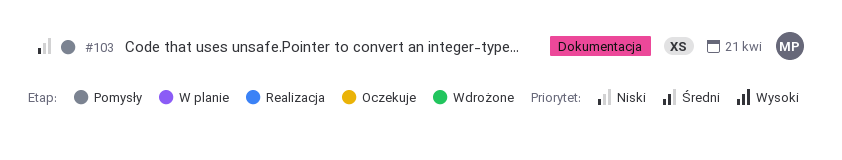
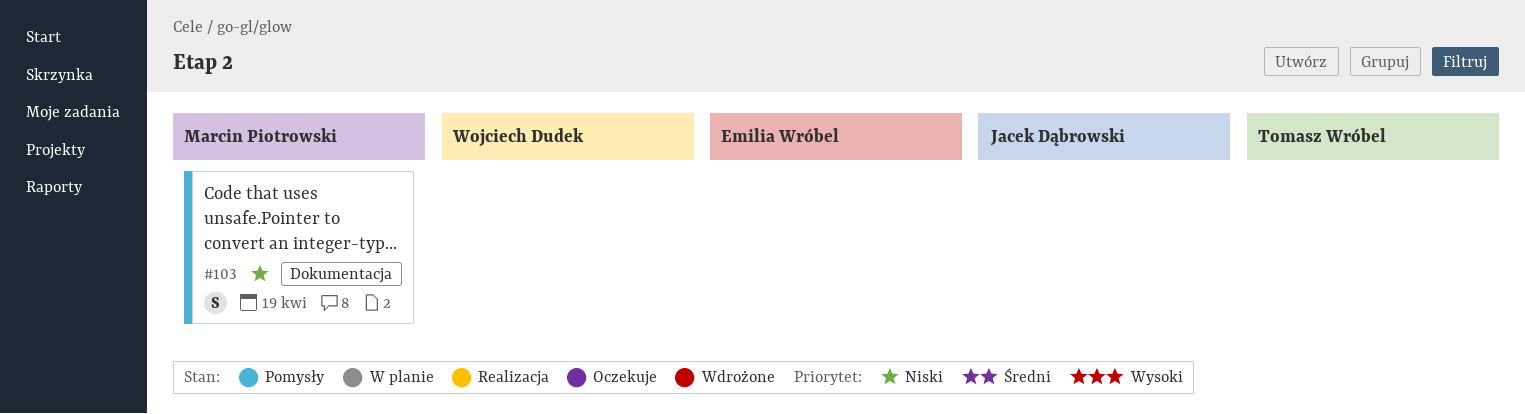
#103, estimate: XS -> S
#103, due: Apr 21 -> Apr 19

